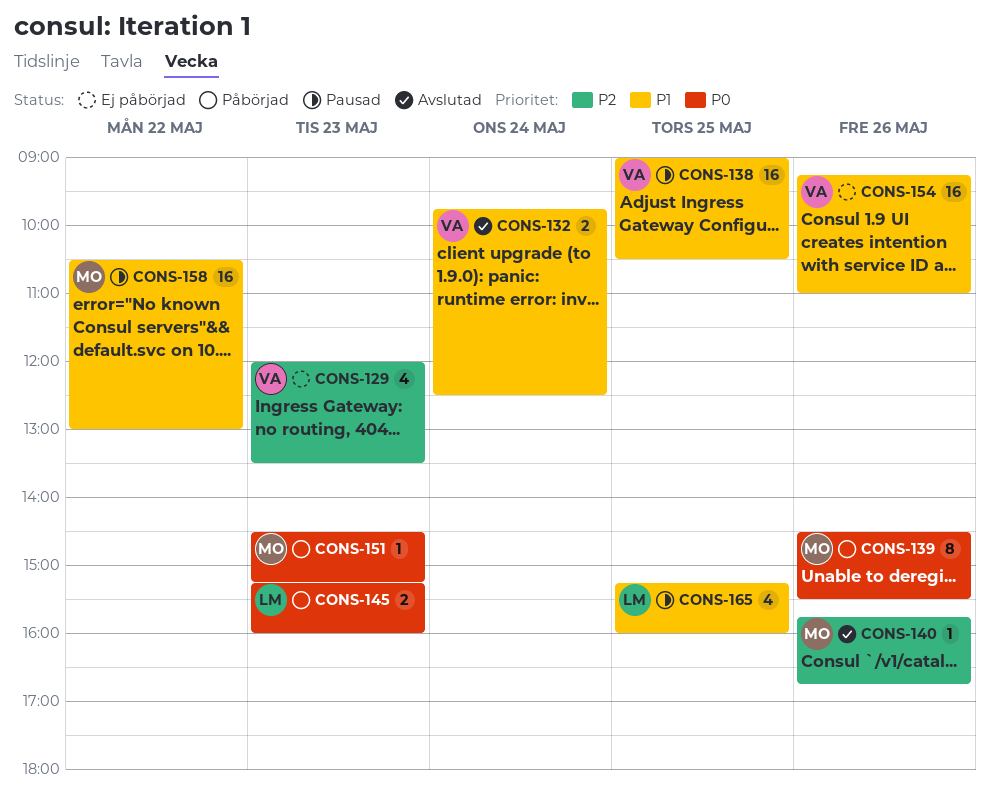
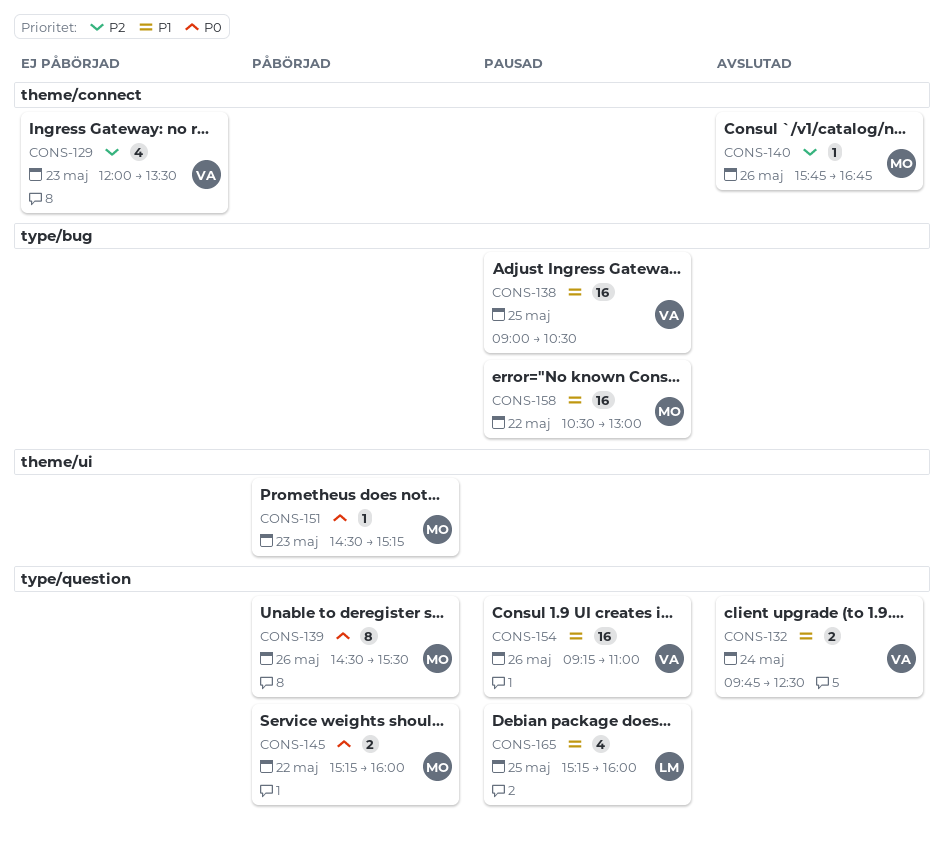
CONS-145, owner: LM -> MO
CONS-145, day: May 23 -> May 22
CONS-154, status: Ej påbörjad -> Pausad

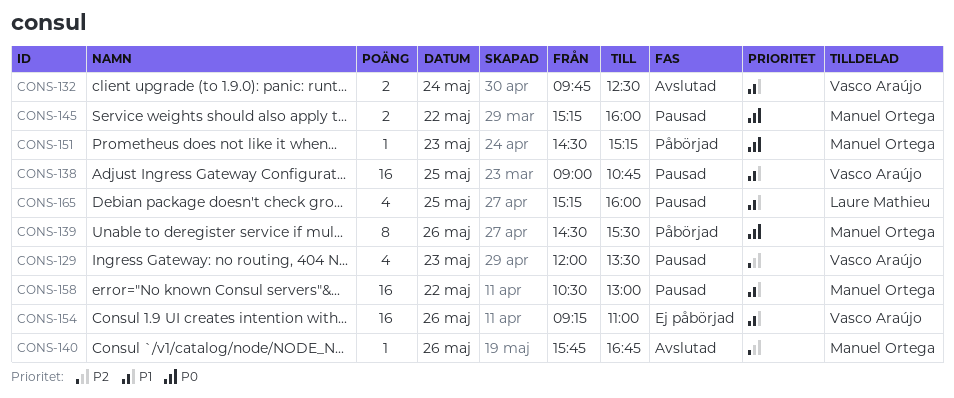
CONS-129, status: Ej påbörjad -> Pausad
CONS-138, ends: 10:30 -> 10:45
CONS-145, status: Påbörjad -> Pausad
CONS-154, status: Pausad -> Ej påbörjad

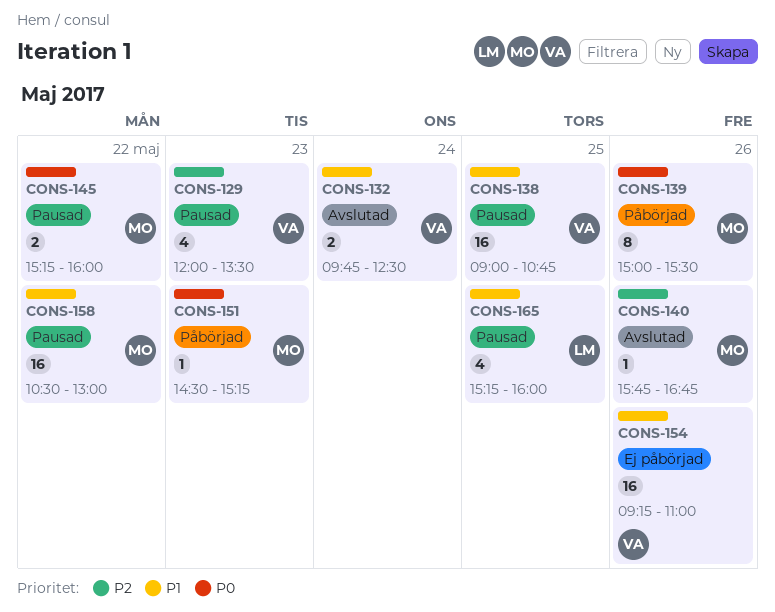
CONS-139, begins: 14:30 -> 15:00

